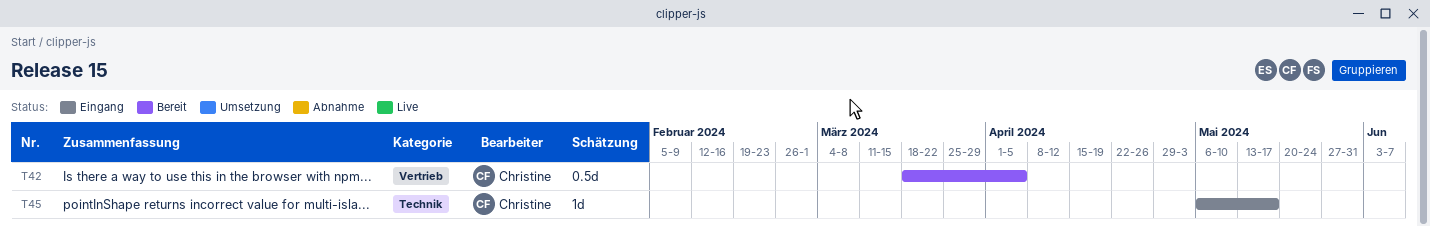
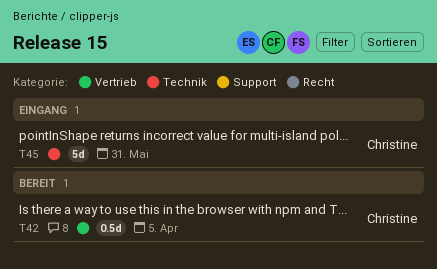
T45, estimate: 1d -> 5d
T45, due: May 17 -> May 31

